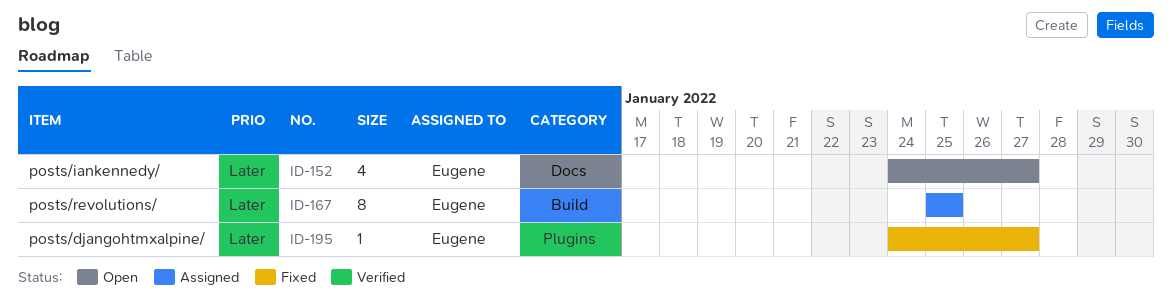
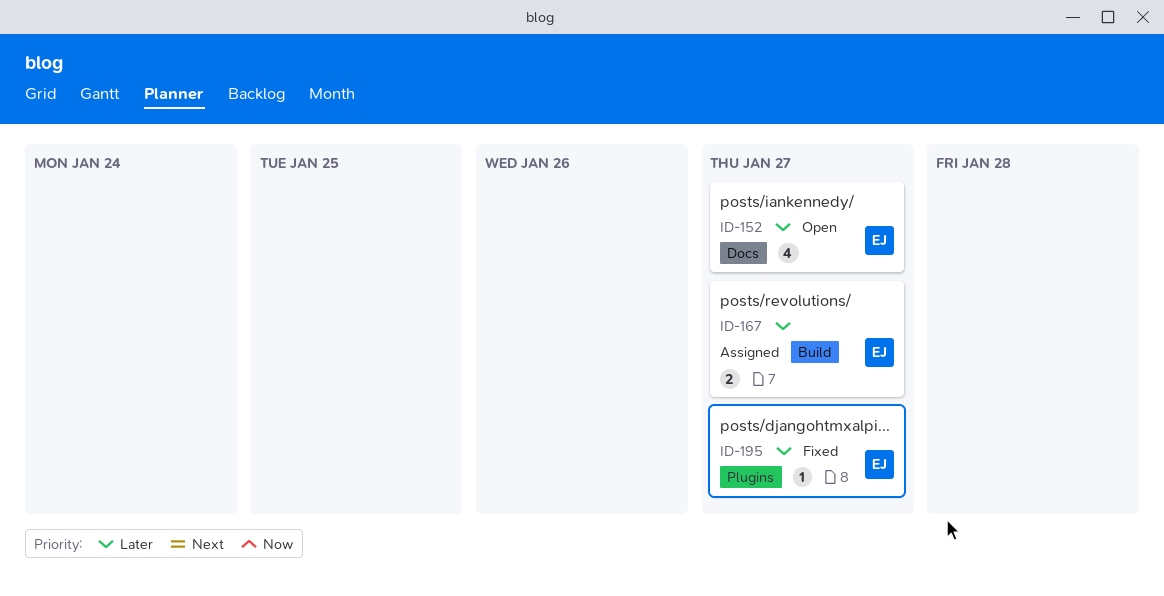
ID-167, estimate: 8 -> 2
ID-167, due: Jan 25 -> Jan 27

